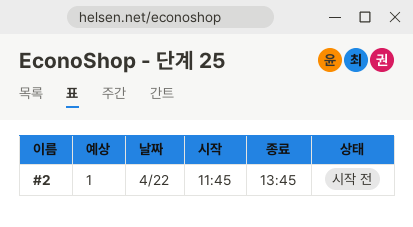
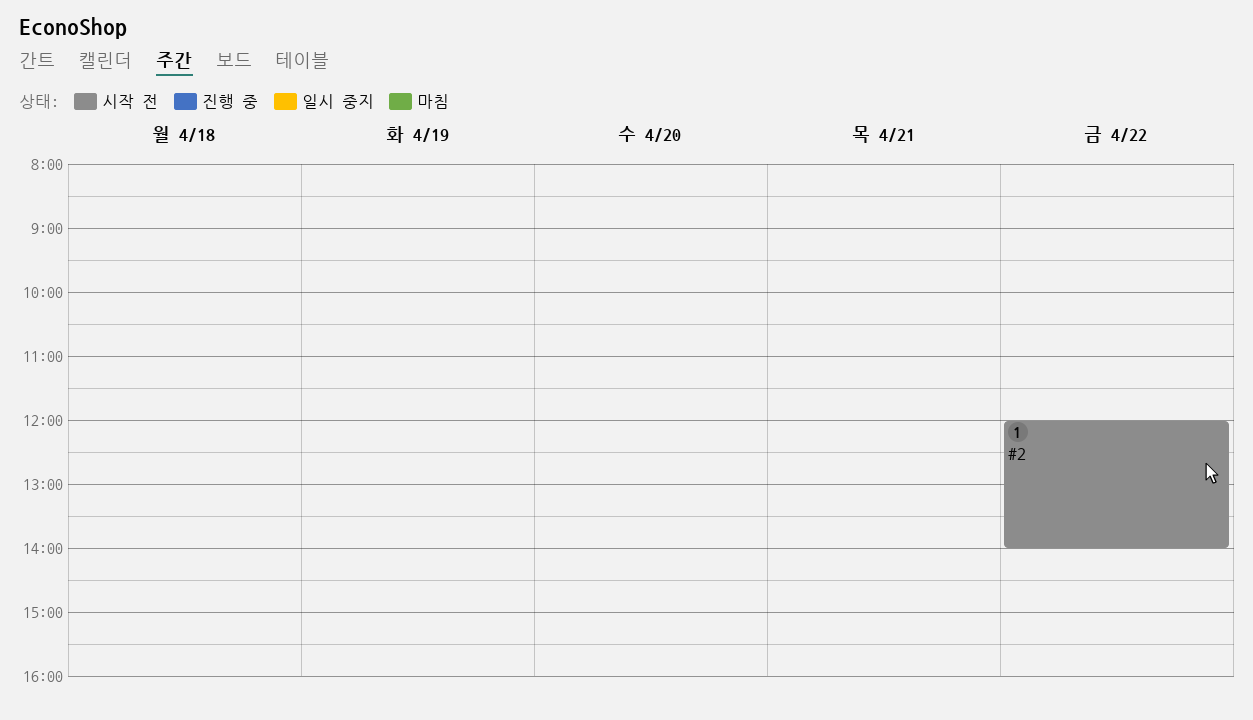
#2, begins: 11:45 -> 12:00
#2, ends: 13:45 -> 14:00

